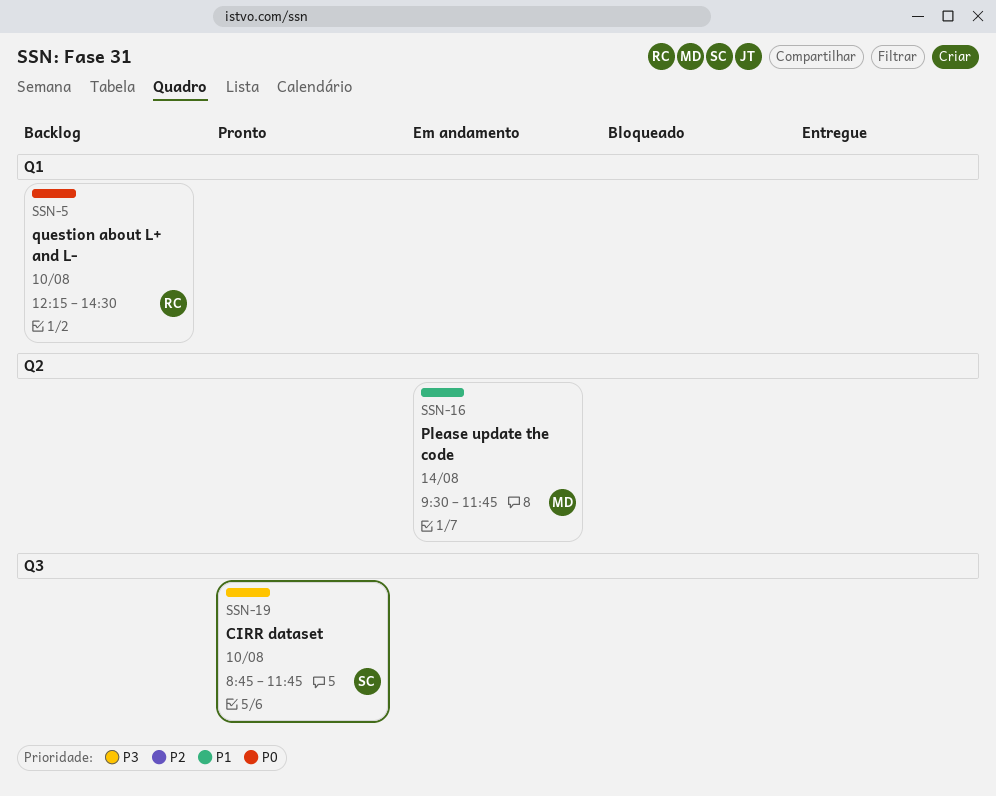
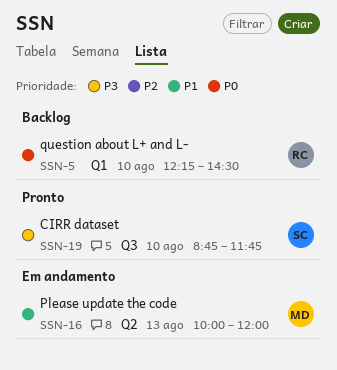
SSN-16, day: Aug 14 -> Aug 13
SSN-16, begins: 09:30 -> 10:00
SSN-16, ends: 11:45 -> 12:00

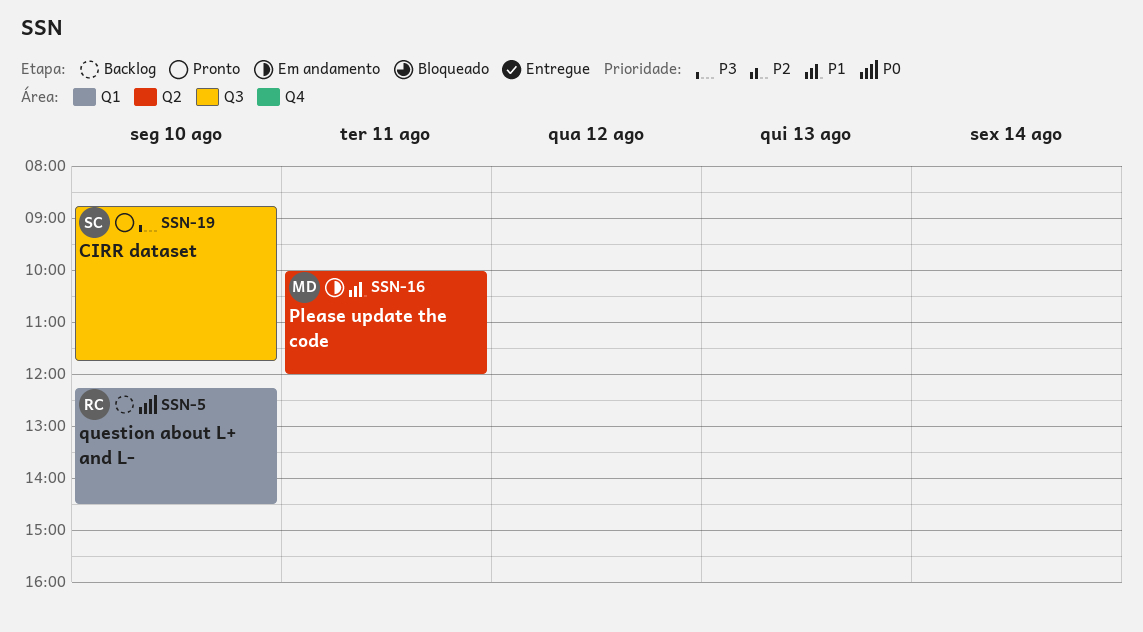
SSN-16, day: Aug 13 -> Aug 11

